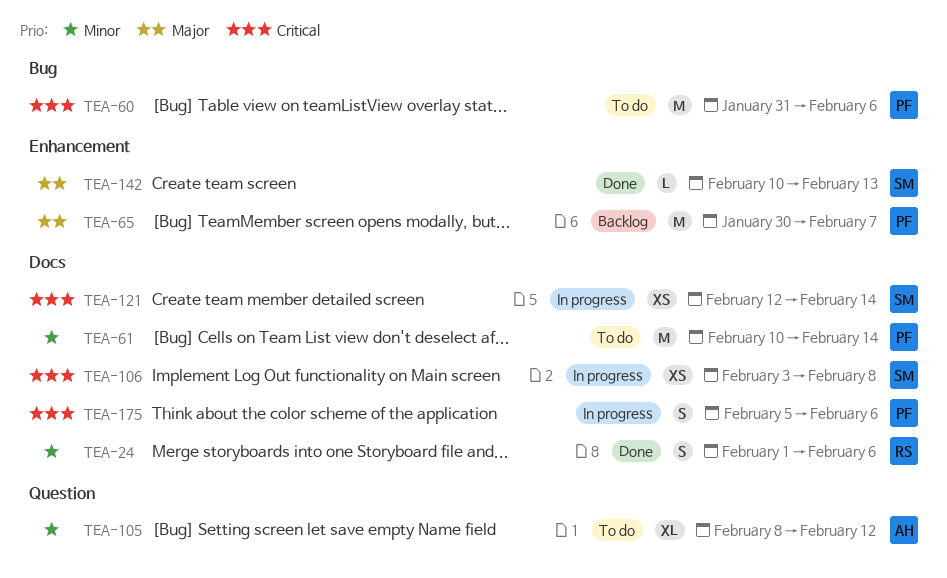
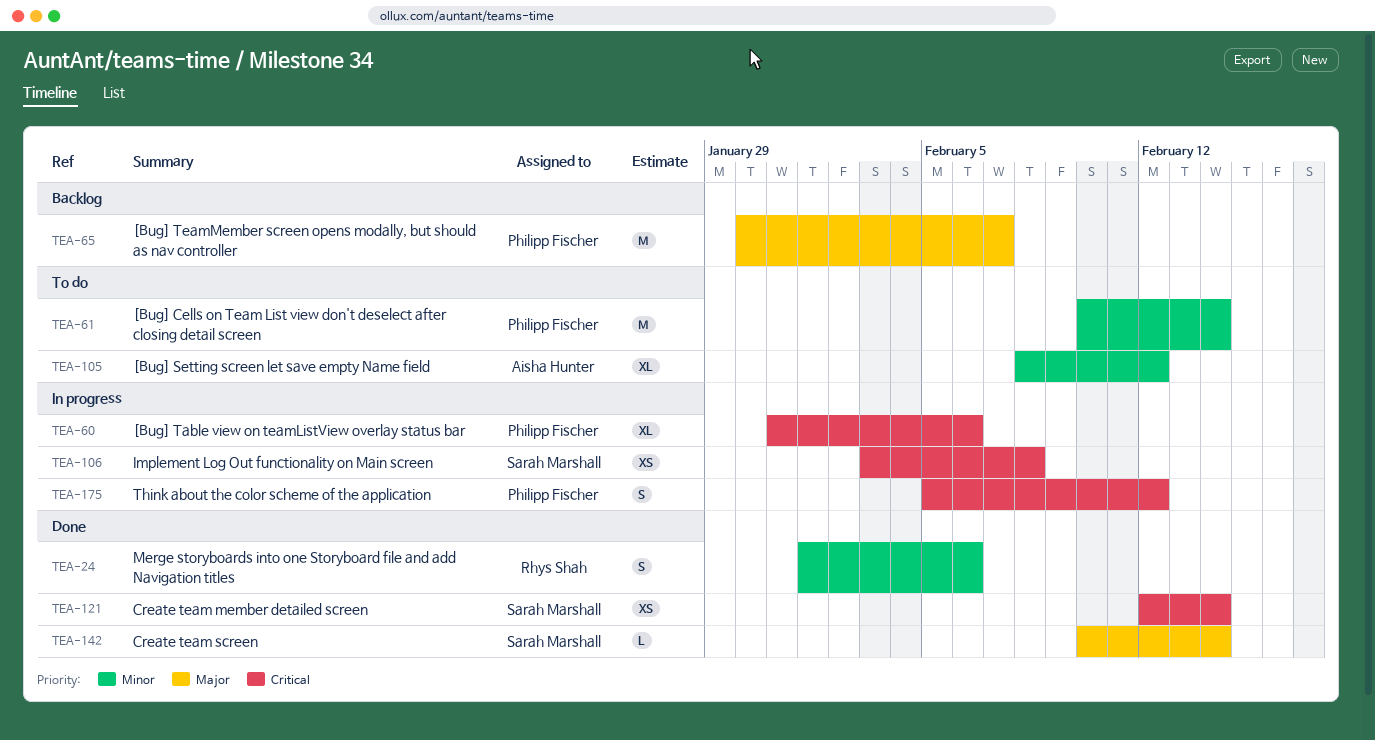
TEA-60, status: To do -> In progress
TEA-60, estimate: M -> XL
TEA-121, status: In progress -> Done
TEA-142, due: Feb 13 -> Feb 14
TEA-175, due: Feb 6 -> Feb 12

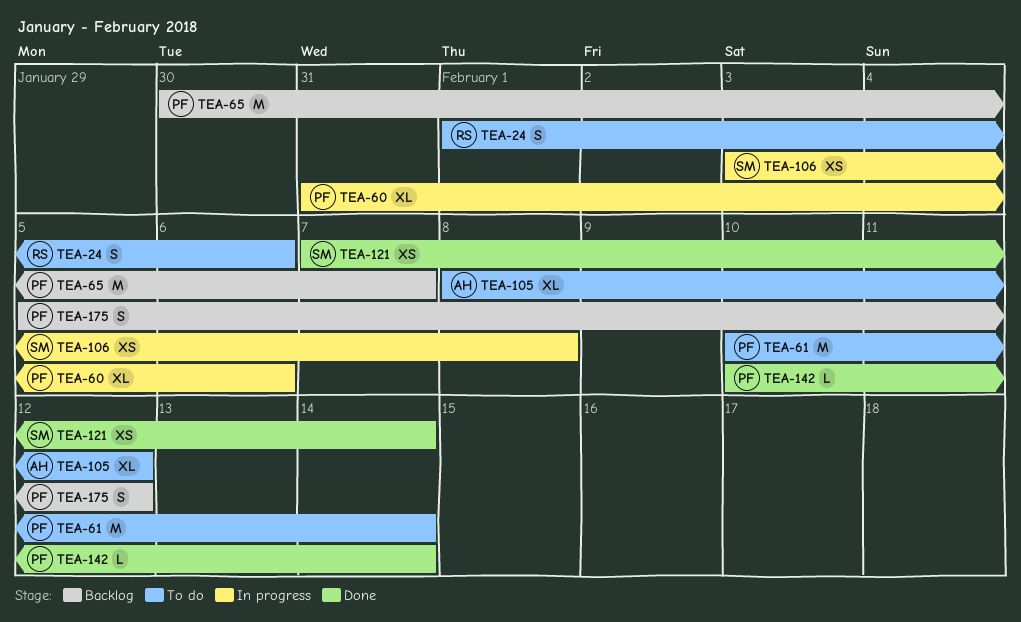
TEA-24, status: Done -> To do
TEA-121, start: Feb 12 -> Feb 7
TEA-142, owner: Sarah Marshall -> Philipp Fischer
TEA-175, status: In progress -> Backlog

